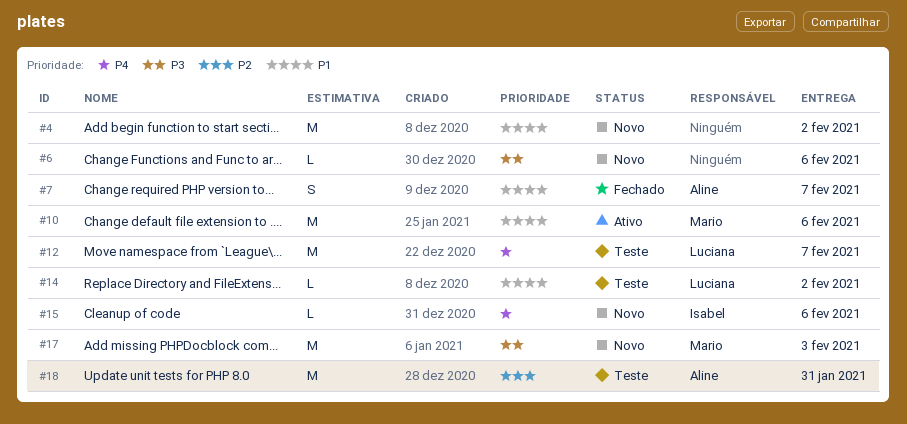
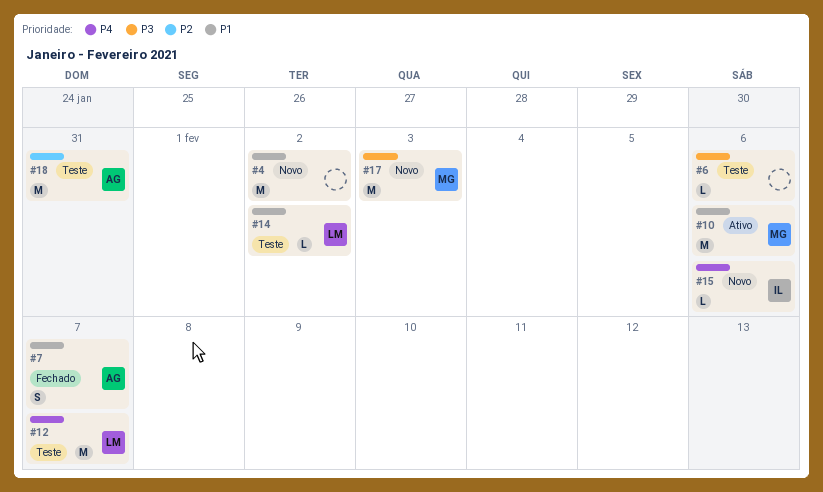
#6, status: Novo -> Teste

